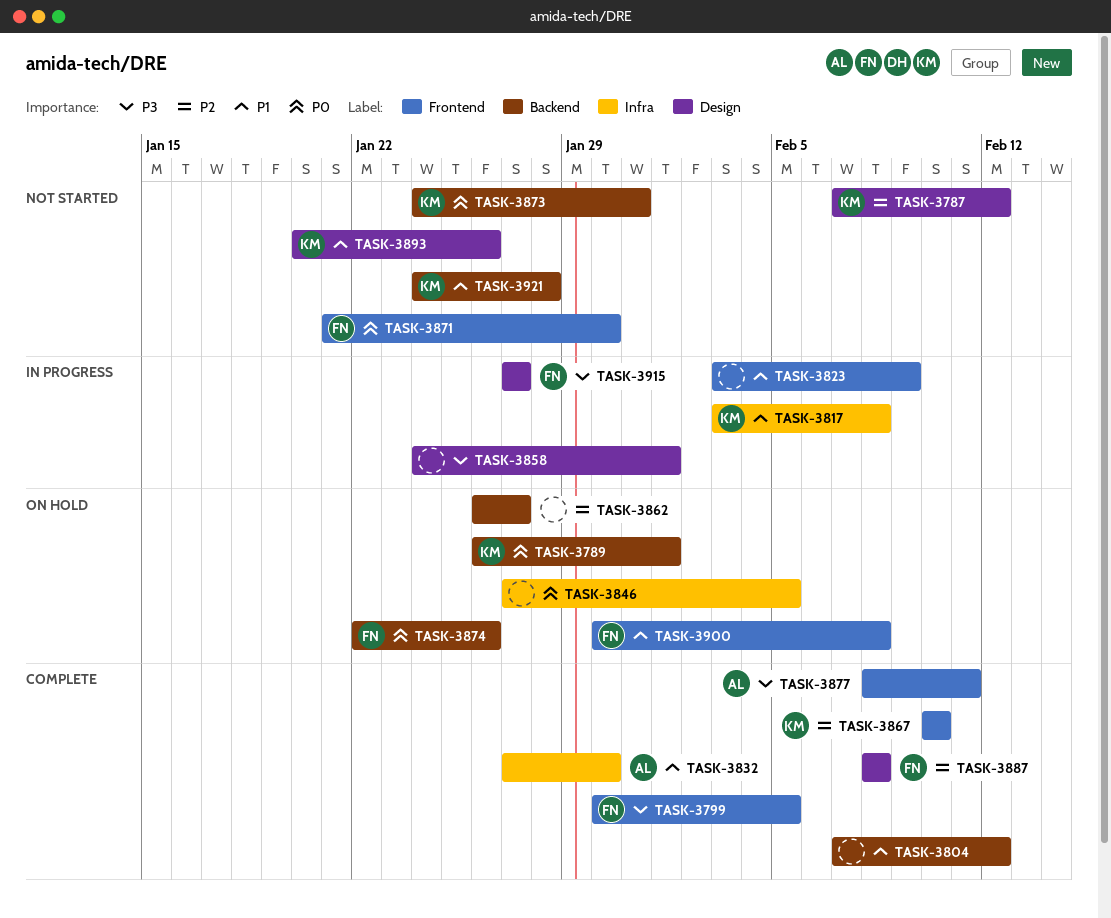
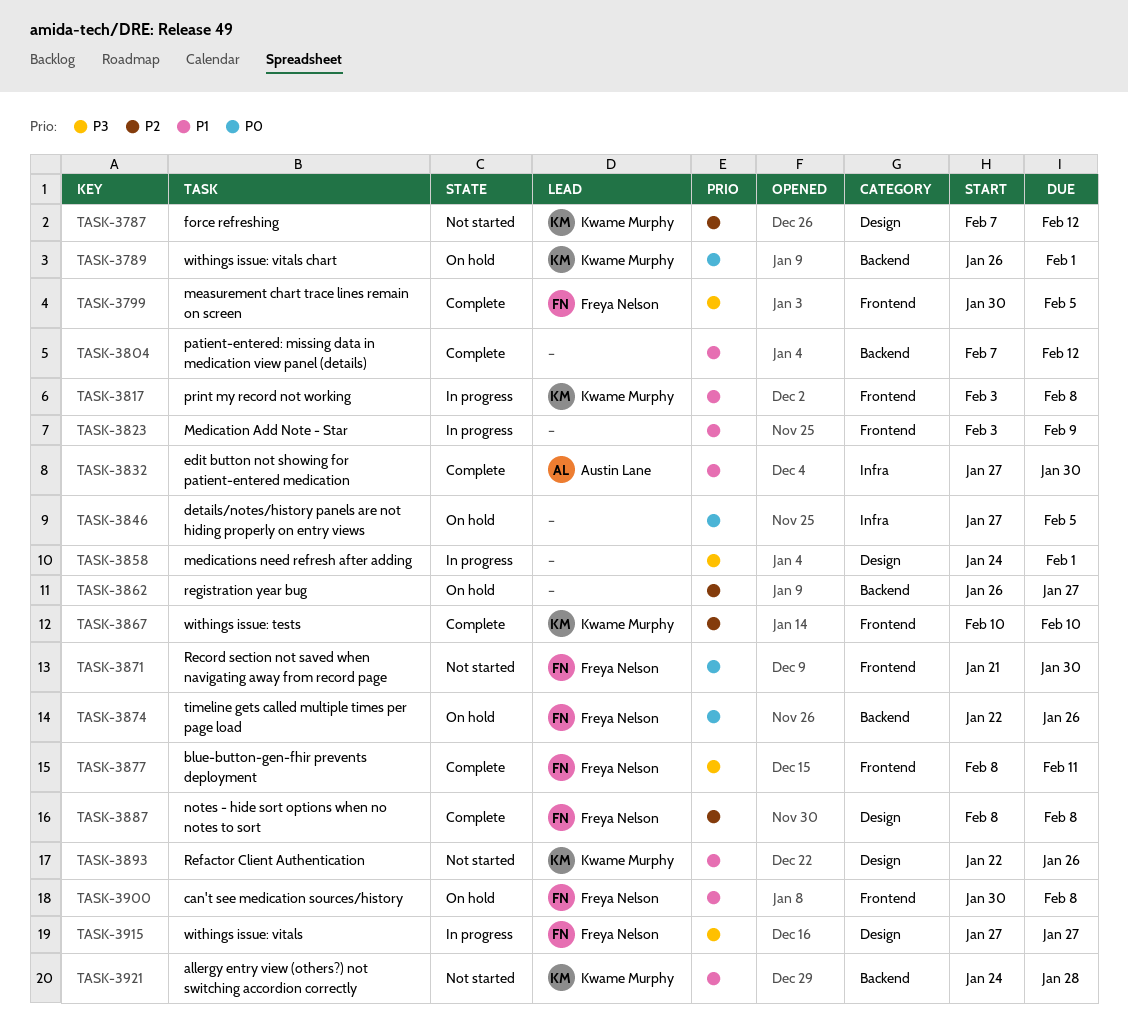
TASK-3817, label: Infra -> Frontend
TASK-3873: present -> none
TASK-3877, owner: Austin Lane -> Freya Nelson
TASK-3893, start: Jan 20 -> Jan 22

